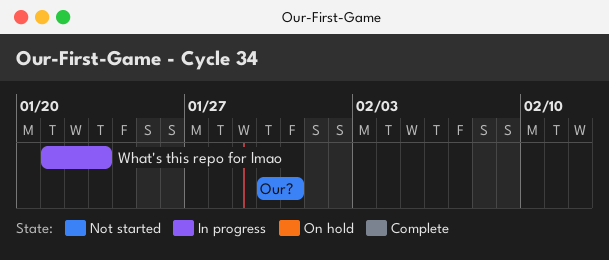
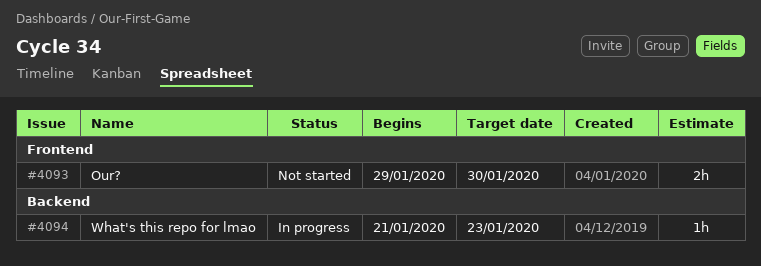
Our?, start: Jan 30 -> Jan 29
Our?, due: Jan 31 -> Jan 30

